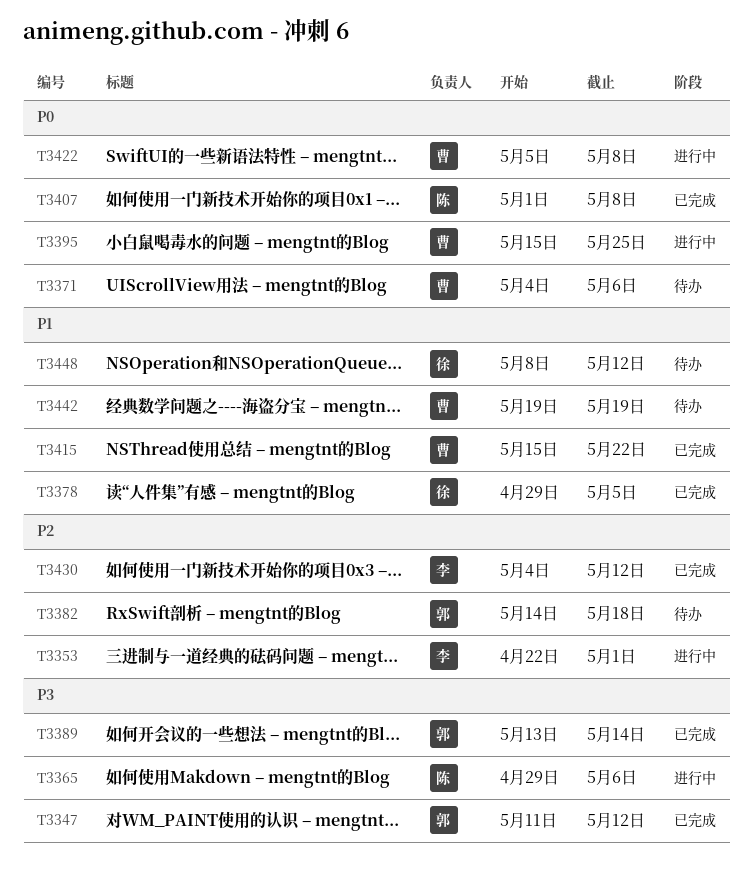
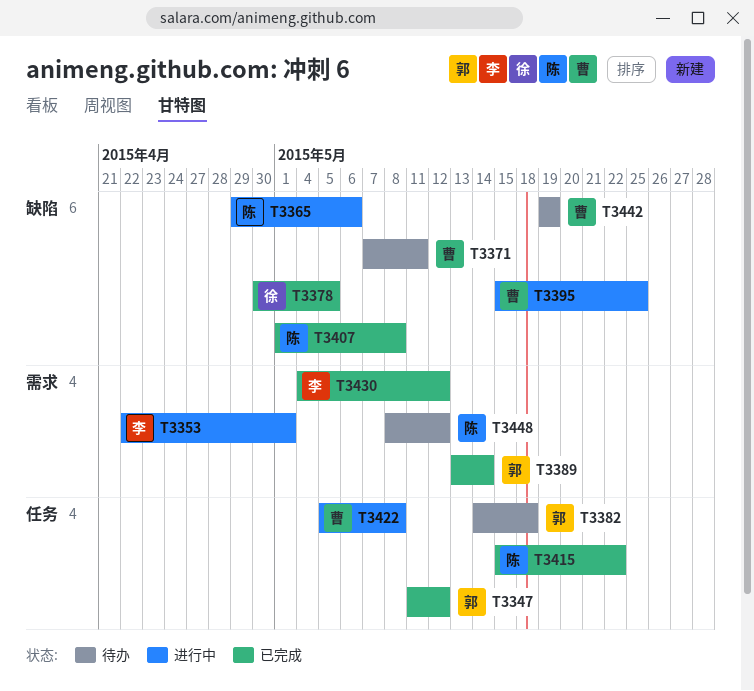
T3371, start: May 4 -> May 7
T3371, due: May 6 -> May 11
T3378, start: Apr 29 -> Apr 30
T3415, owner: 曹 -> 陈
T3448, owner: 徐 -> 陈

